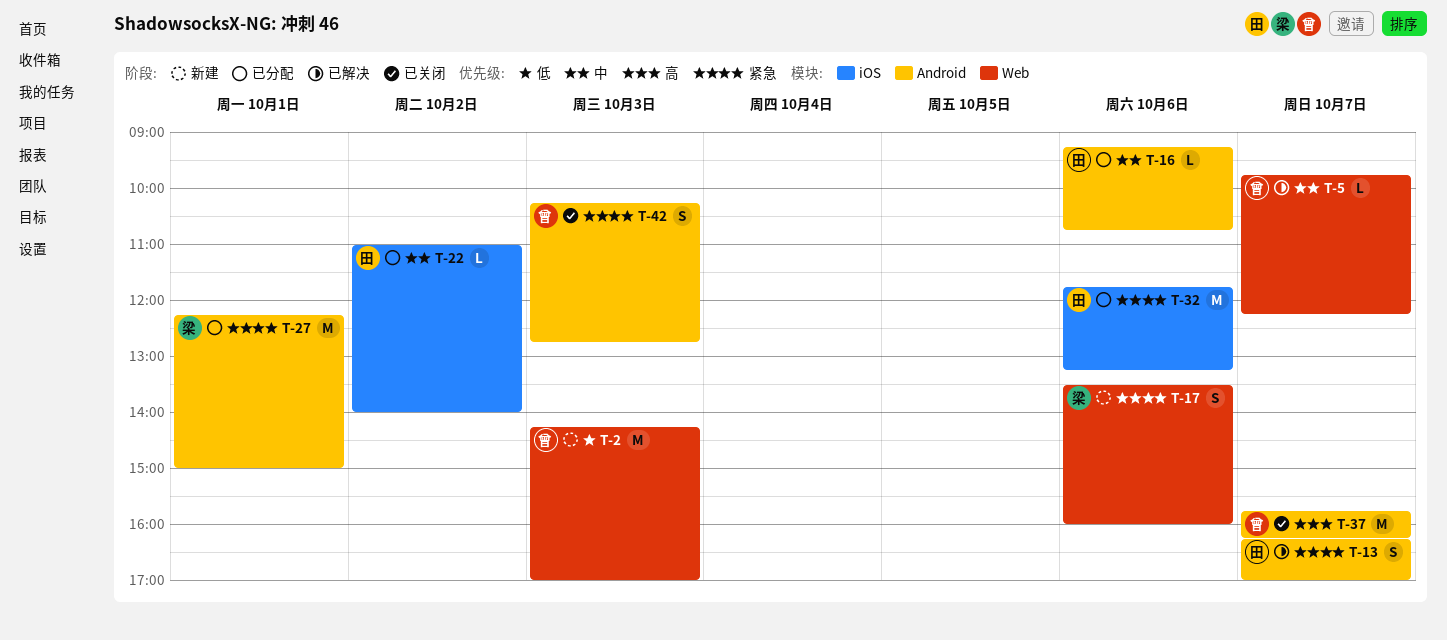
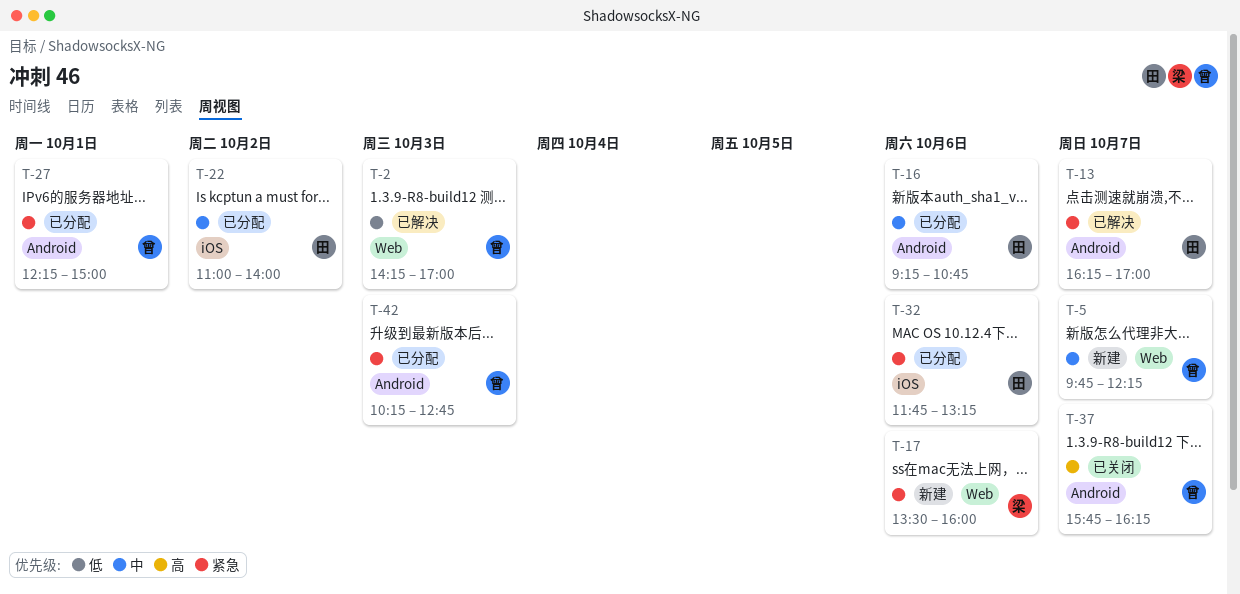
T-2, status: 新建 -> 已解决
T-5, status: 已解决 -> 新建
T-27, owner: 梁 -> 曾
T-42, status: 已关闭 -> 已分配

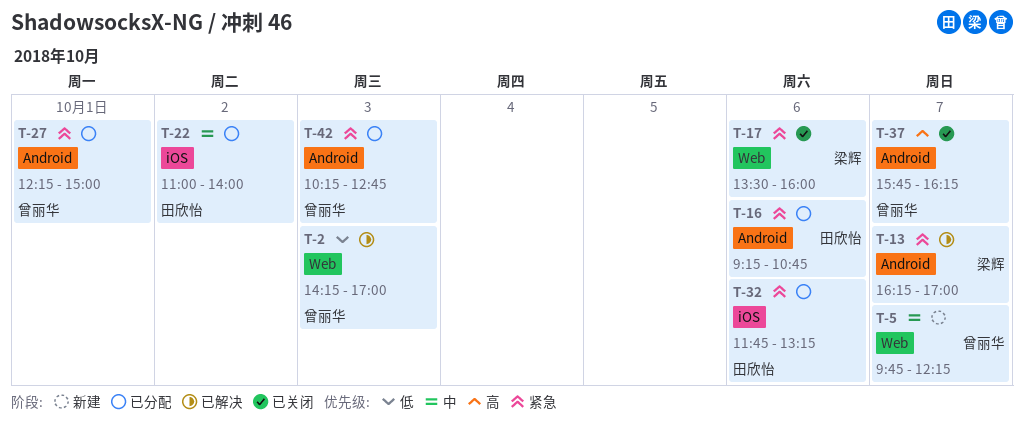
T-13, owner: 田欣怡 -> 梁辉
T-16, priority: 中 -> 紧急
T-17, status: 新建 -> 已关闭

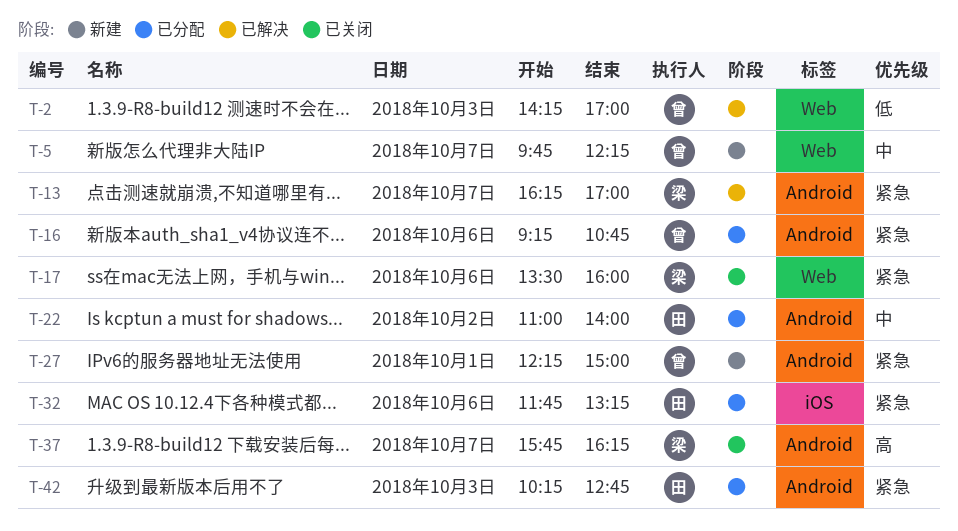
T-16, owner: 田欣怡 -> 曾丽华
T-22, label: iOS -> Android
T-27, status: 已分配 -> 新建
T-37, owner: 曾丽华 -> 梁辉
T-42, owner: 曾丽华 -> 田欣怡

